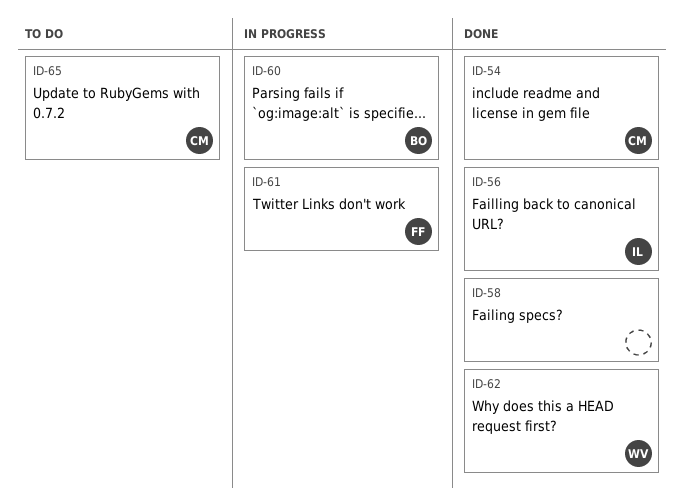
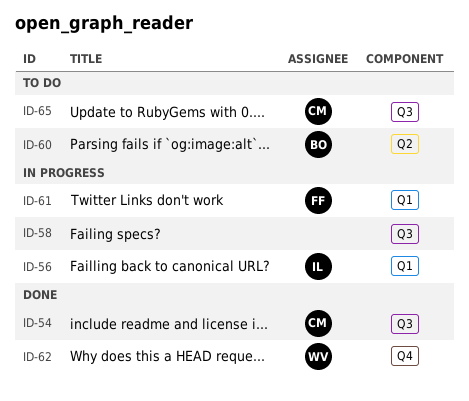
ID-56, status: Done -> In progress
ID-58, status: Done -> In progress
ID-60, status: In progress -> To do

